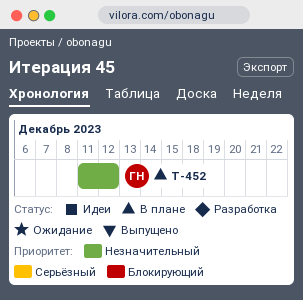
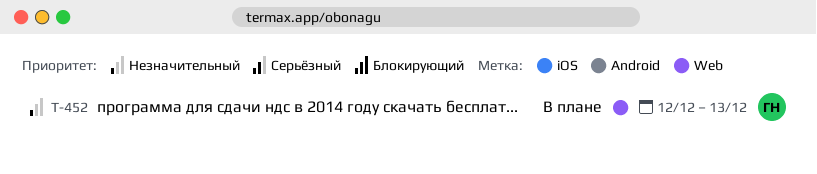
T-452, start: Dec 11 -> Dec 12
T-452, due: Dec 12 -> Dec 13

